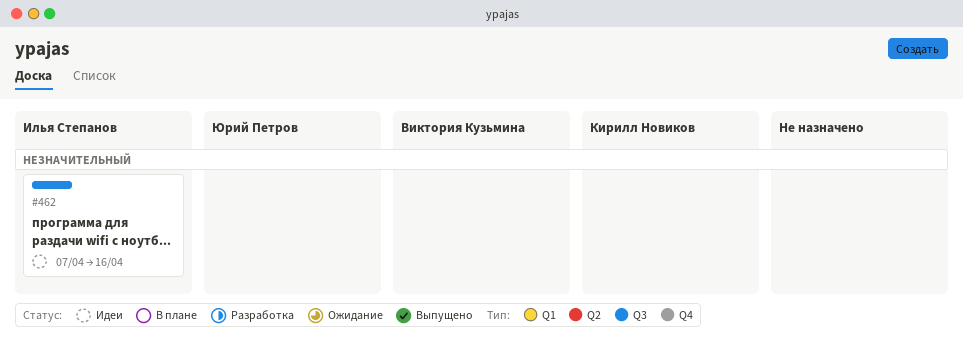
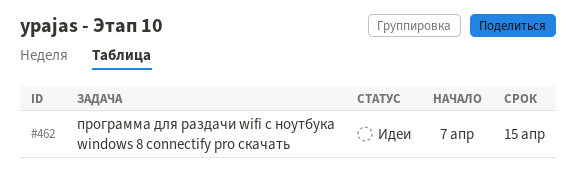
#462, due: Apr 16 -> Apr 15

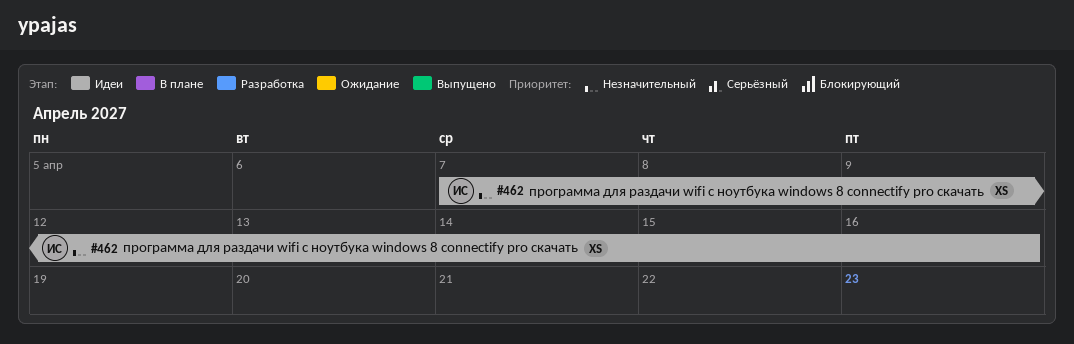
#462, due: Apr 15 -> Apr 16

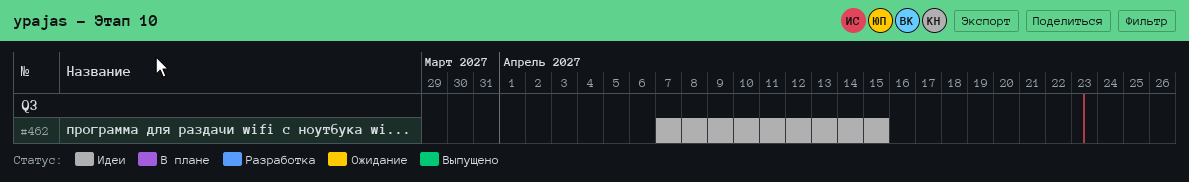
#462, due: Apr 16 -> Apr 15

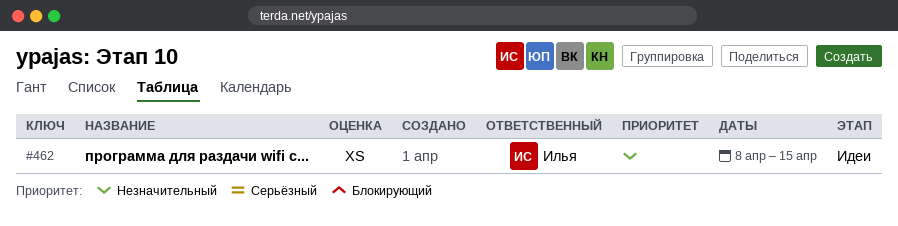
#462, start: Apr 7 -> Apr 8

